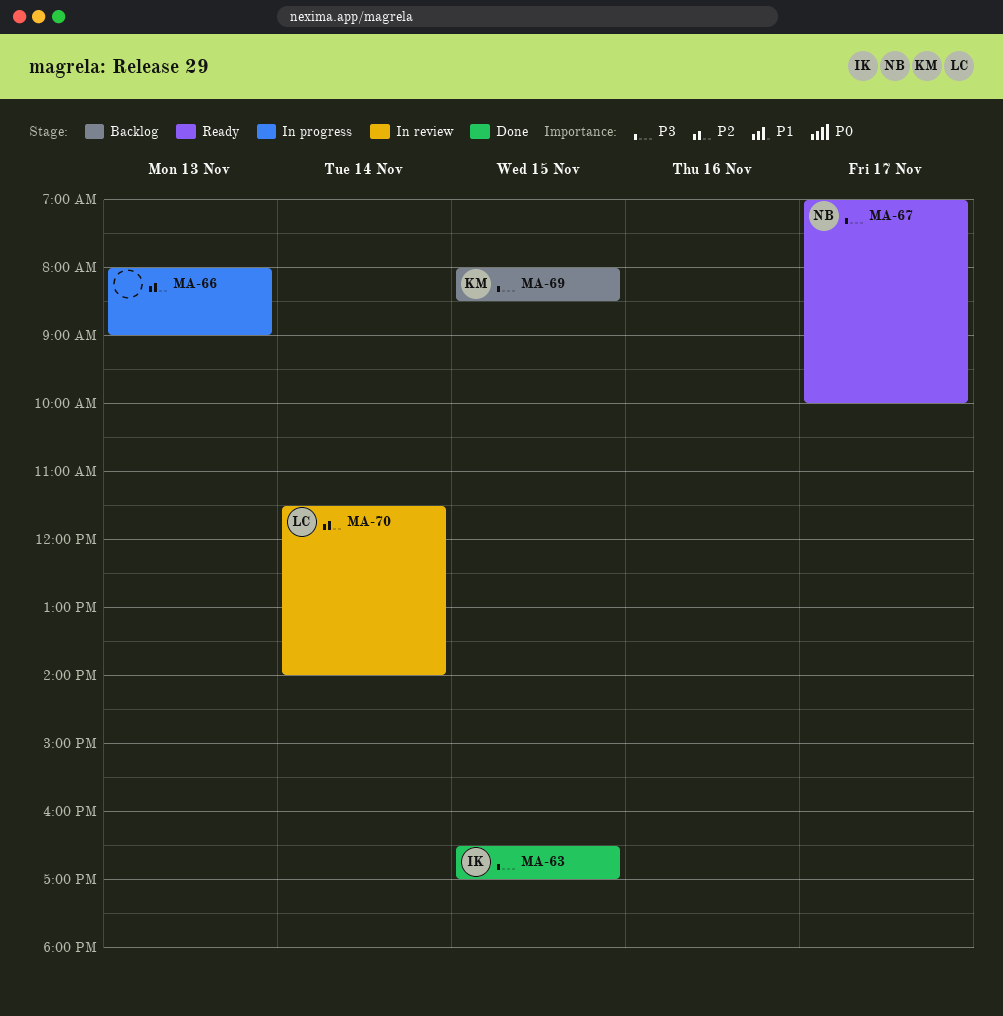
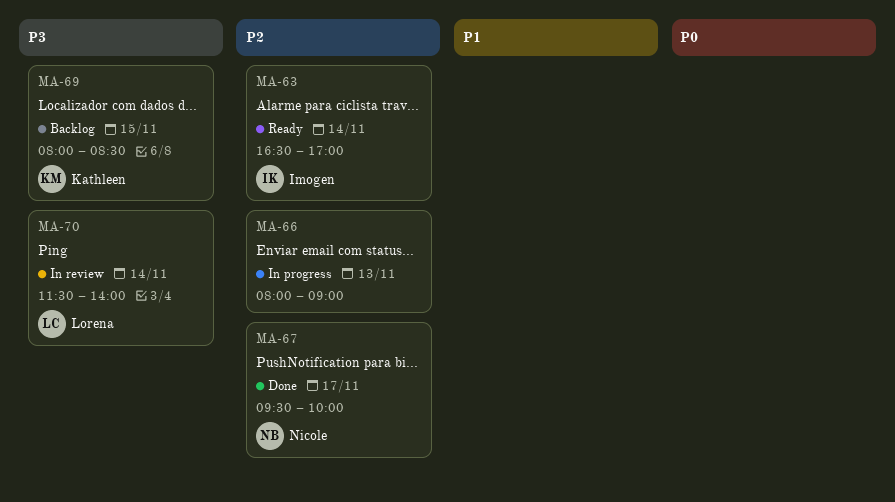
MA-63, status: Done -> Ready
MA-63, priority: P3 -> P2
MA-63, day: Nov 15 -> Nov 14
MA-67, status: Ready -> Done
MA-67, priority: P3 -> P2
MA-67, begins: 07:00 -> 09:30
MA-70, priority: P2 -> P3

